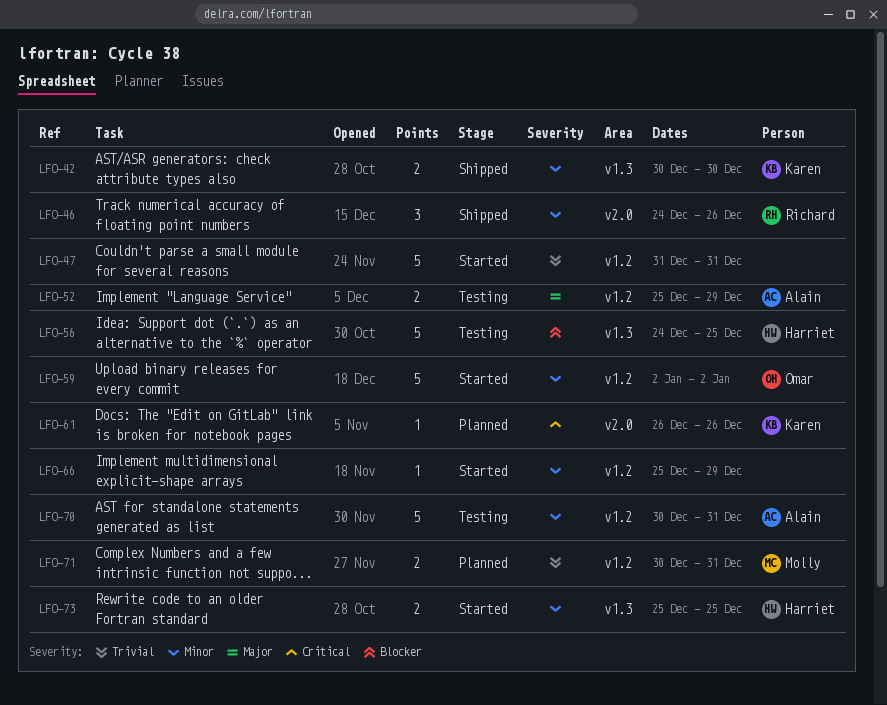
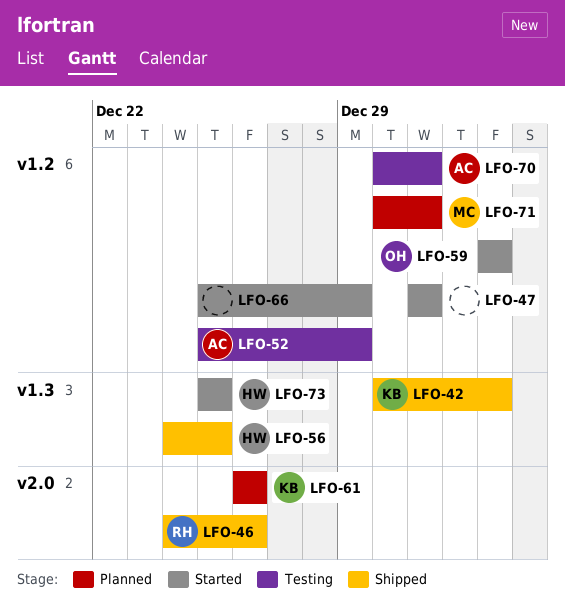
LFO-42, due: Dec 30 -> Jan 2
LFO-56, status: Testing -> Shipped

